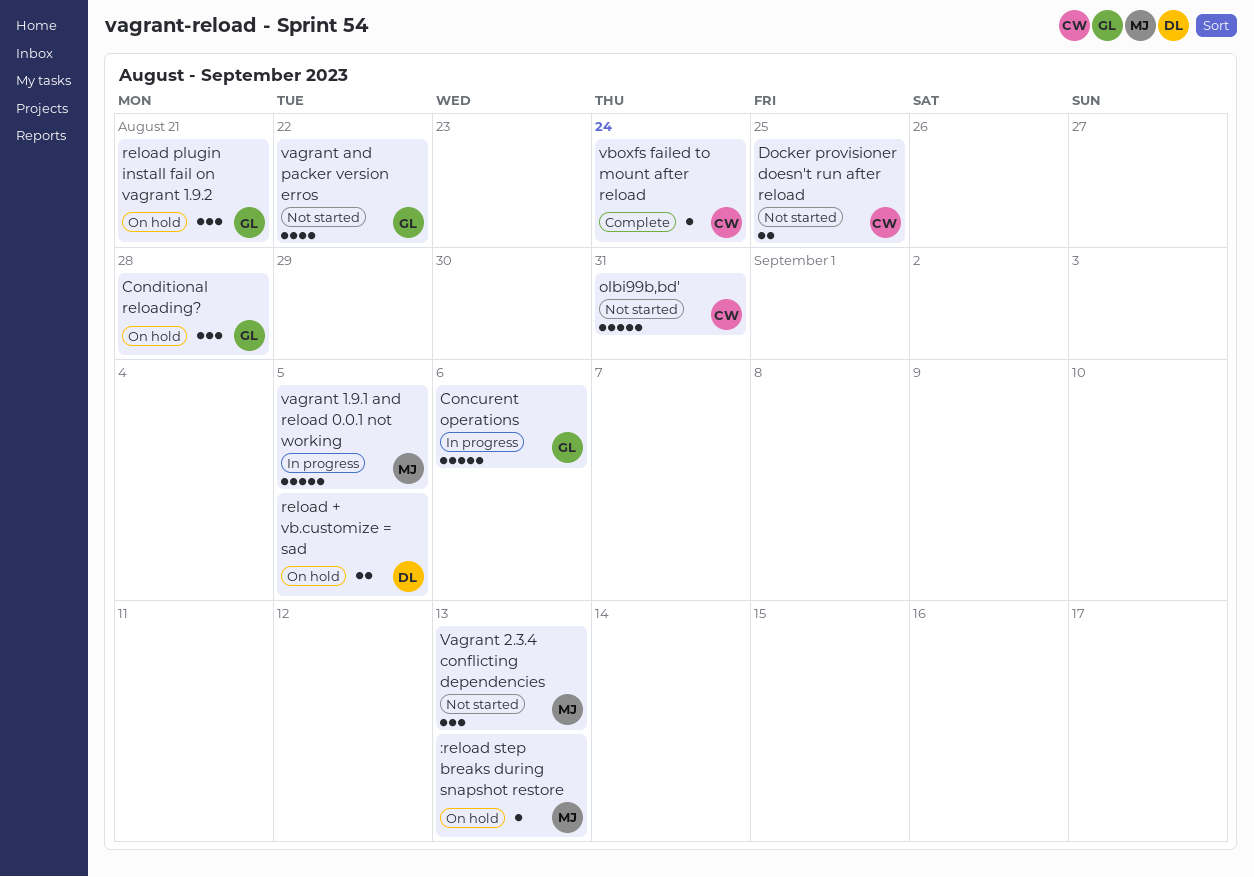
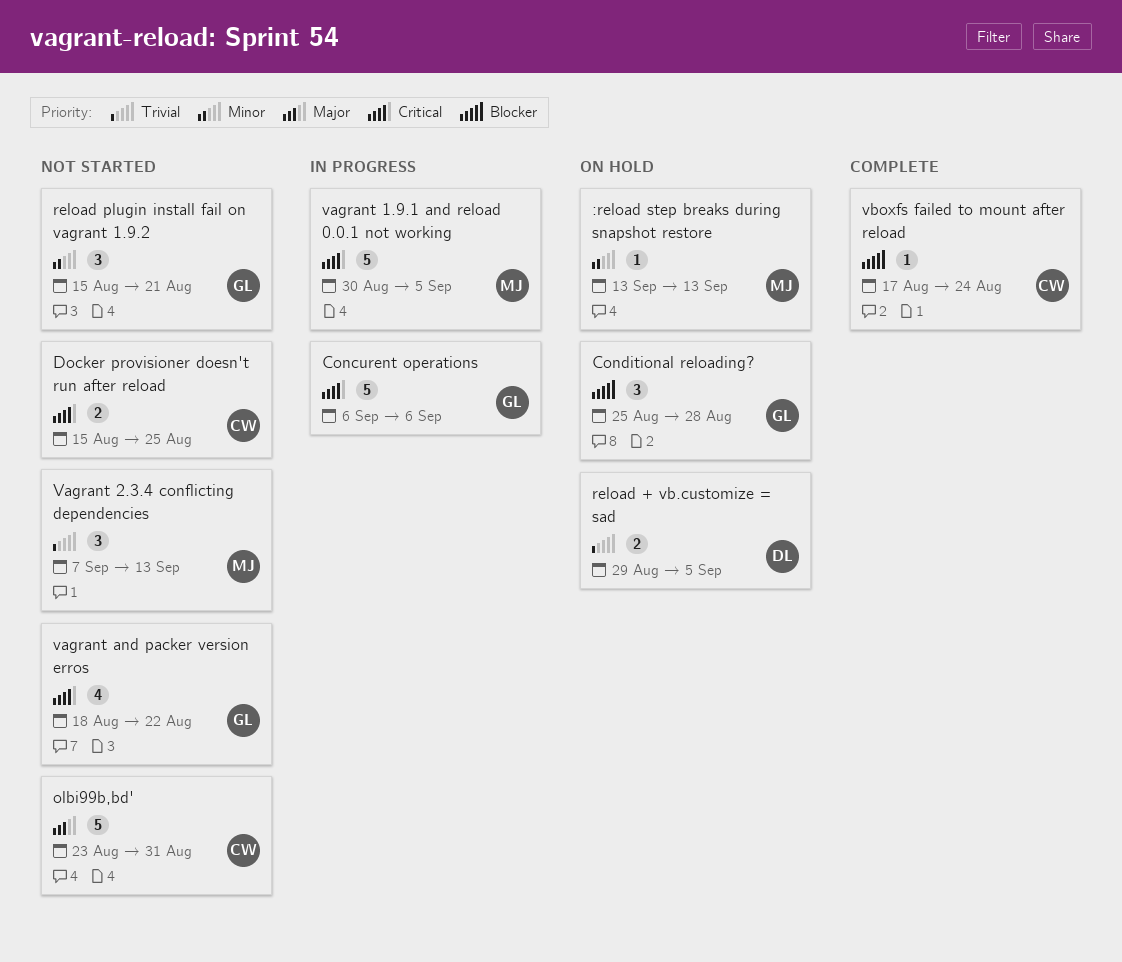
reload plugin install fail on vagrant 1.9.2, status: On hold -> Not started

